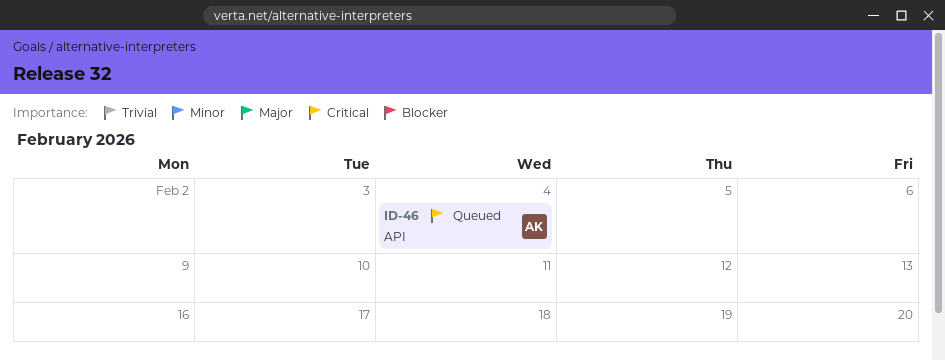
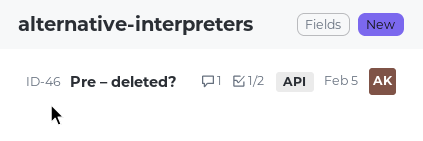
ID-46, due: Feb 4 -> Feb 5

